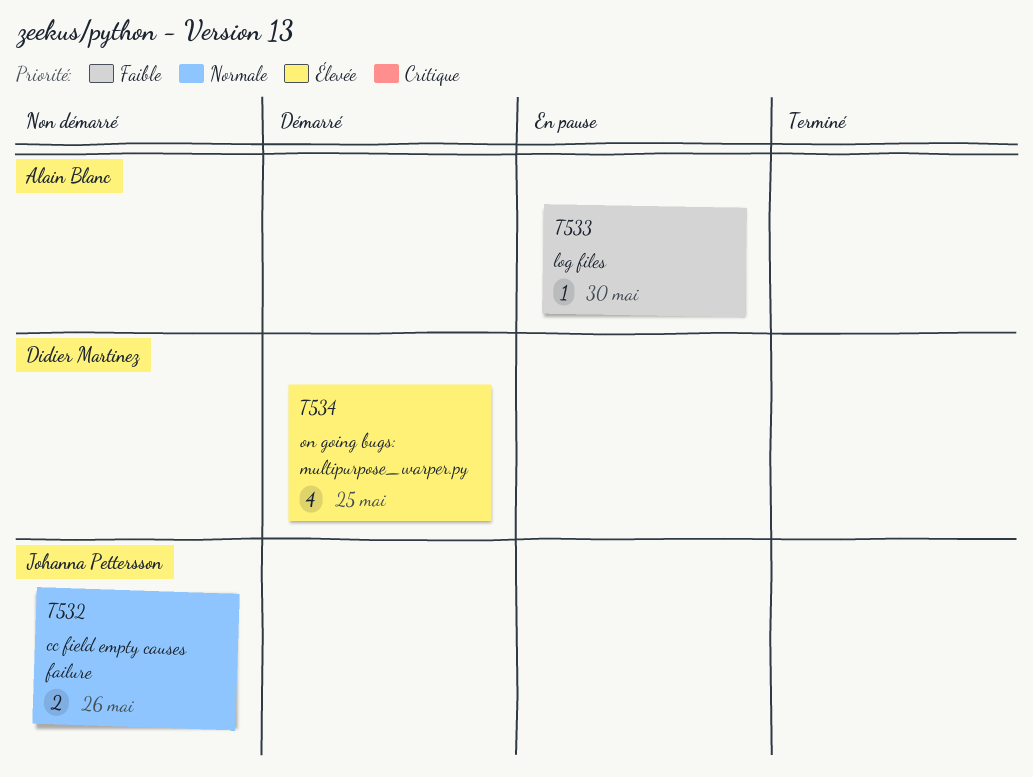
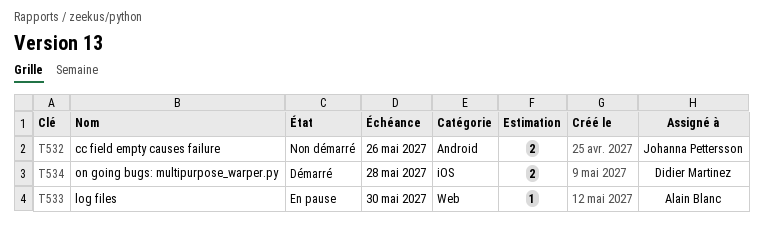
T534, estimate: 4 -> 2
T534, due: May 25 -> May 28

